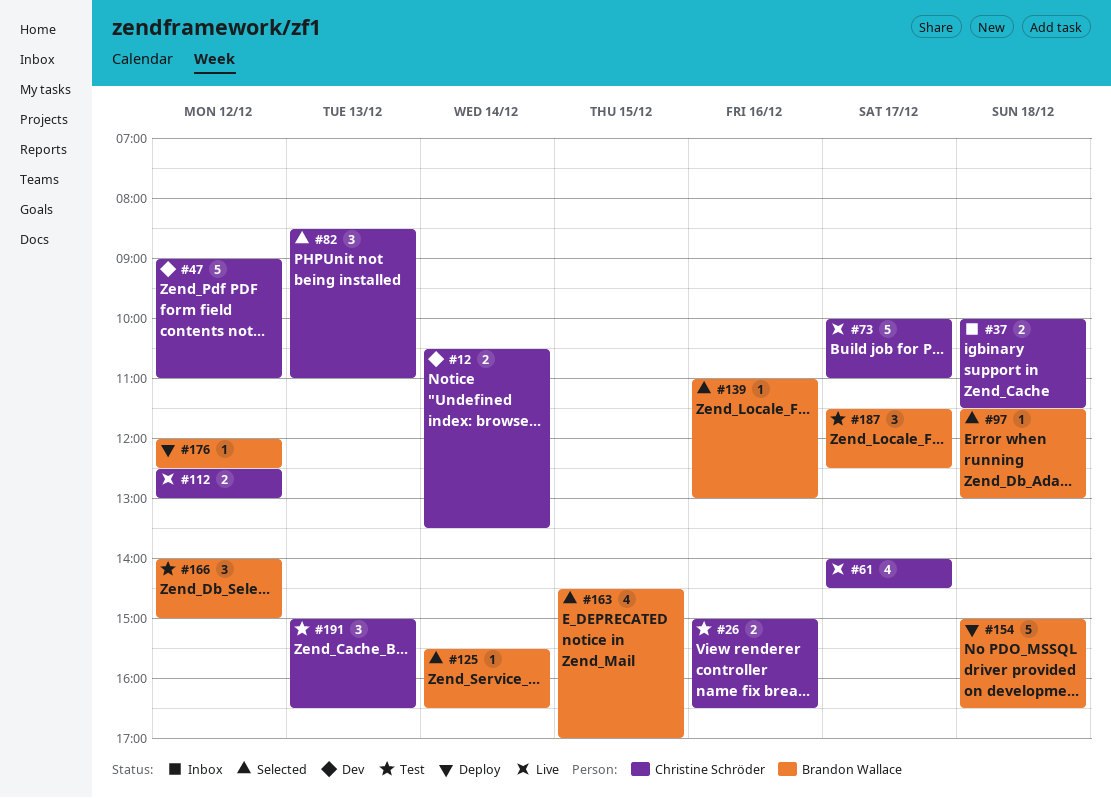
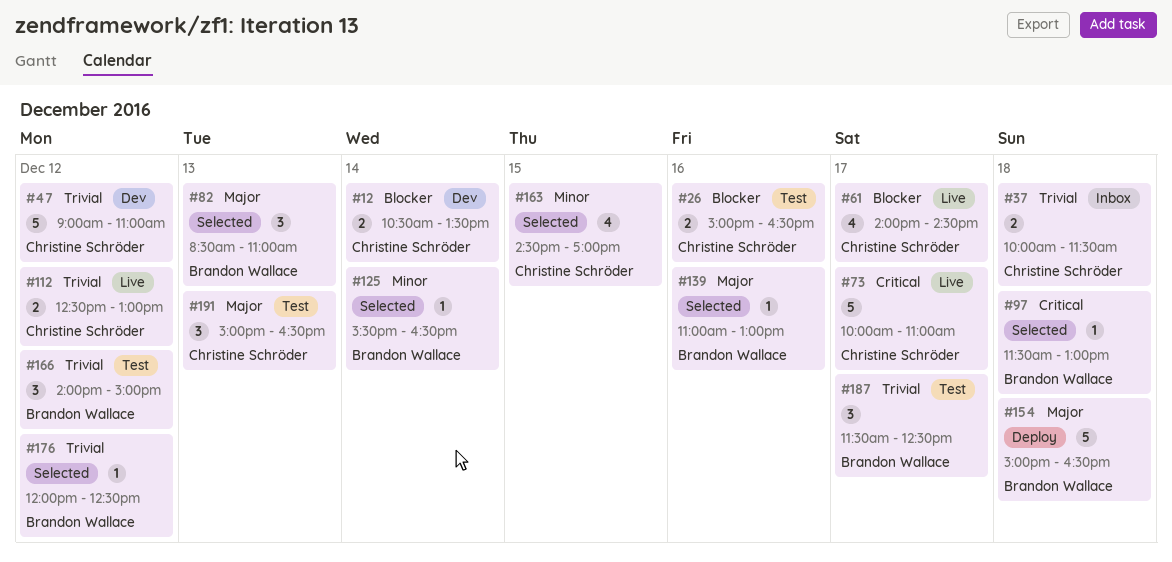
#82, owner: Christine Schröder -> Brandon Wallace
#163, owner: Brandon Wallace -> Christine Schröder
#176, status: Deploy -> Selected

